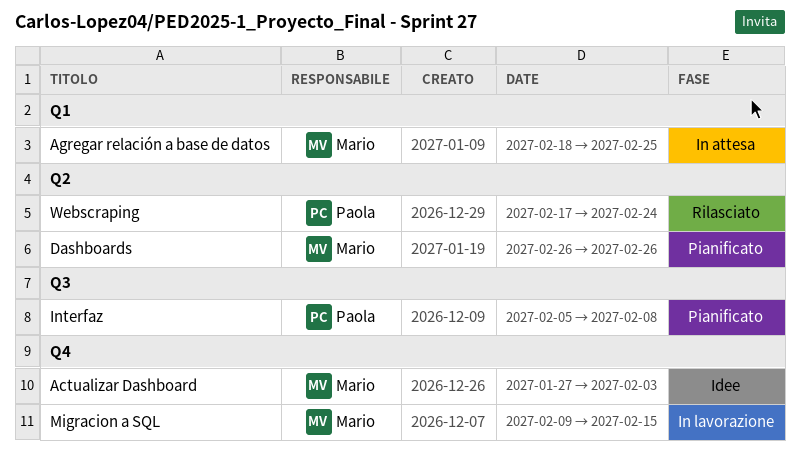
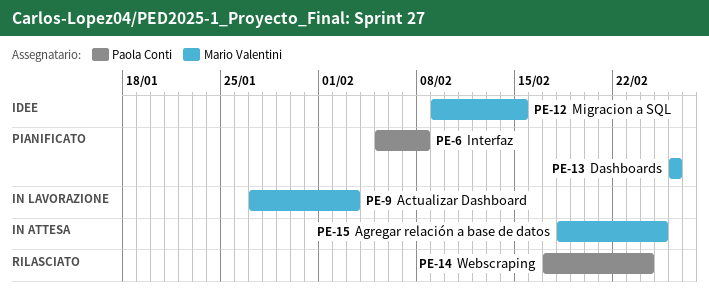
Actualizar Dashboard, status: Idee -> In lavorazione
Migracion a SQL, status: In lavorazione -> Idee

